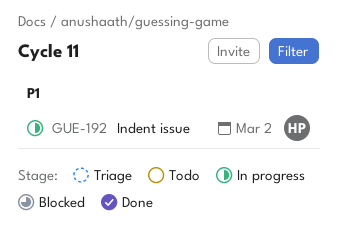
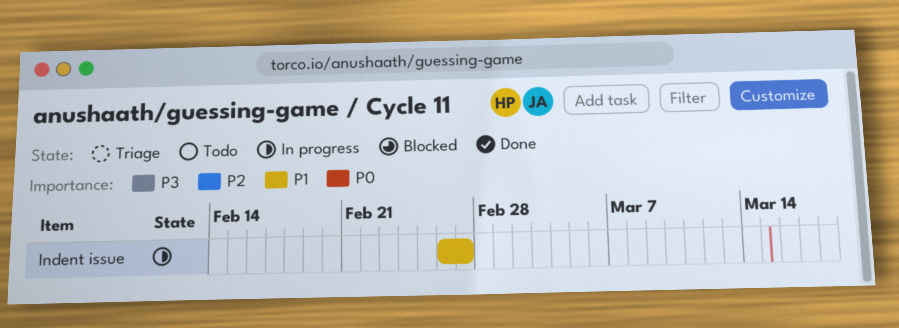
Indent issue, due: Mar 2 -> Feb 27

